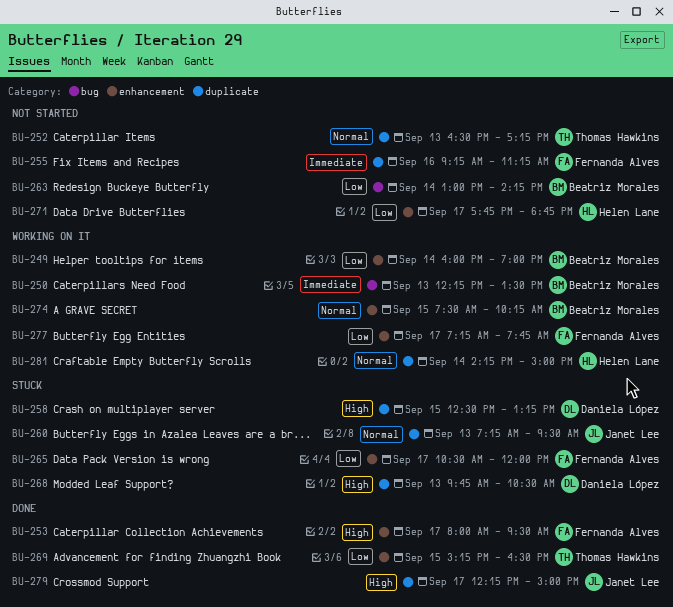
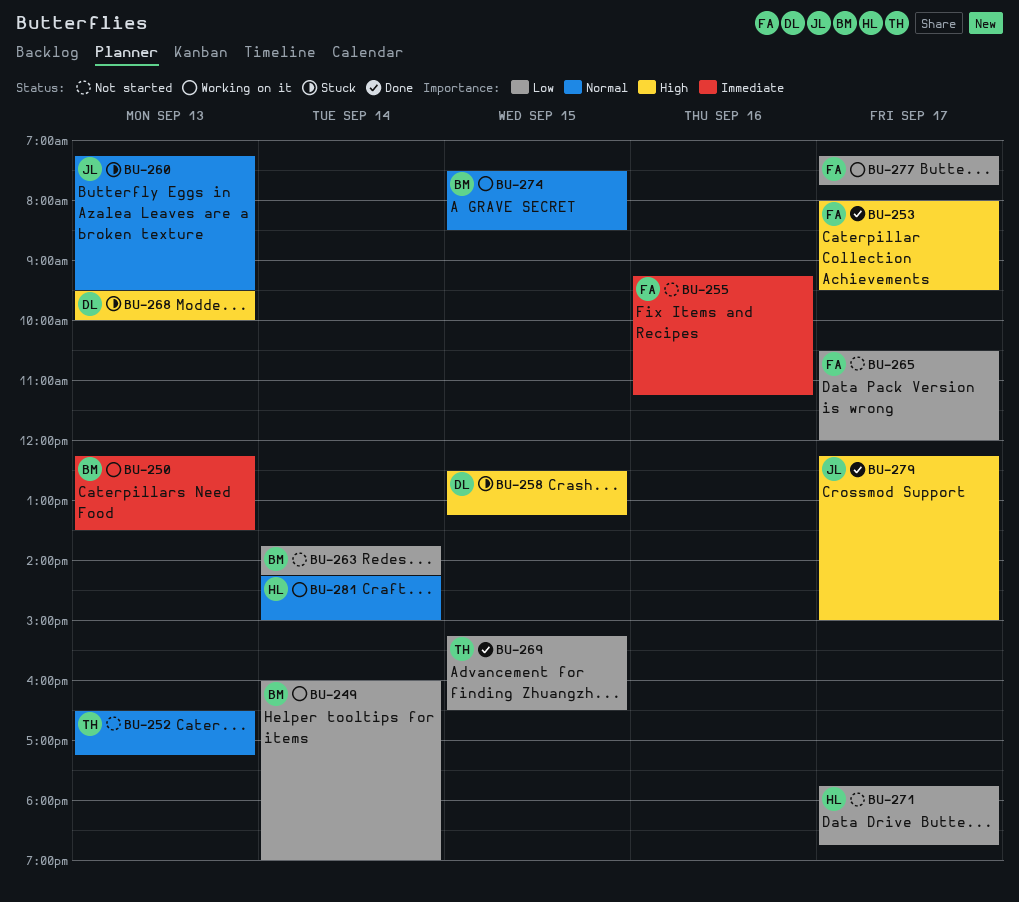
BU-263, begins: 13:00 -> 13:45
BU-265, status: Stuck -> Not started
BU-268, begins: 09:45 -> 09:30
BU-268, ends: 10:30 -> 10:00
BU-274, ends: 10:15 -> 08:30

